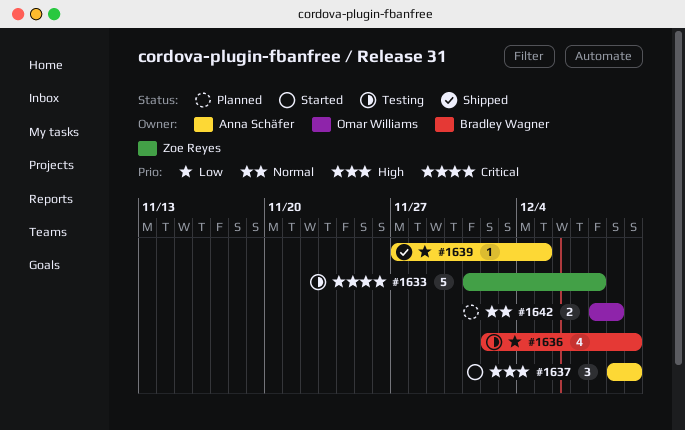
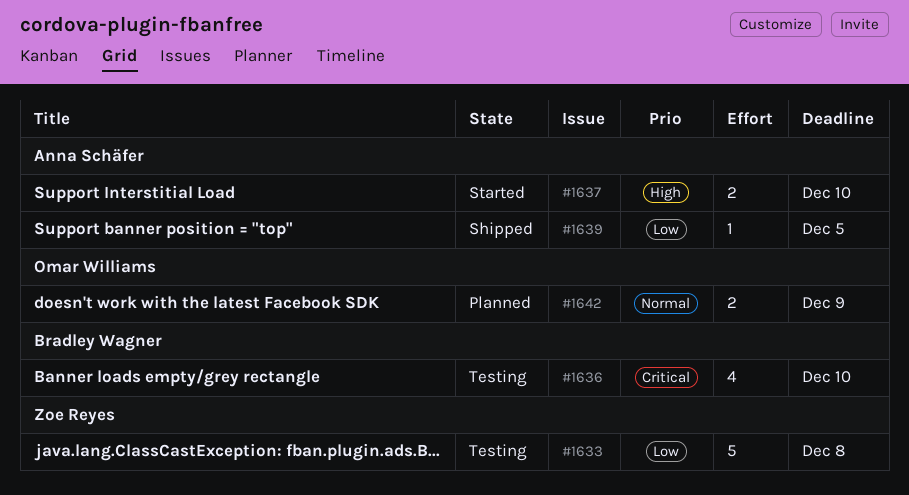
#1633, priority: Critical -> Low
#1636, priority: Low -> Critical
#1637, estimate: 3 -> 2

